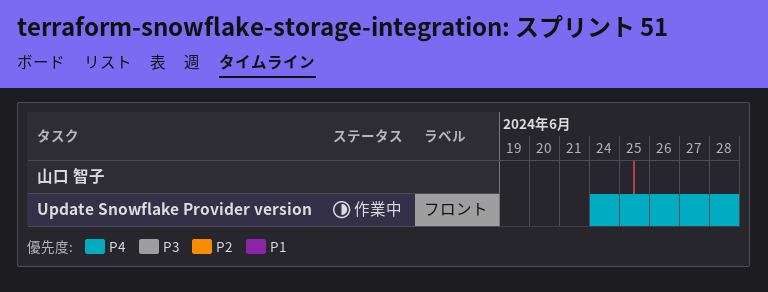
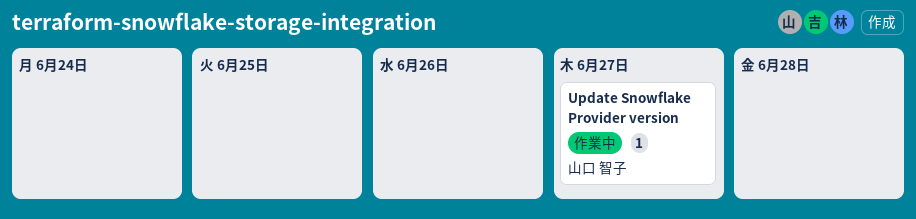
Update Snowflake Provider version, due: Jun 28 -> Jun 27

